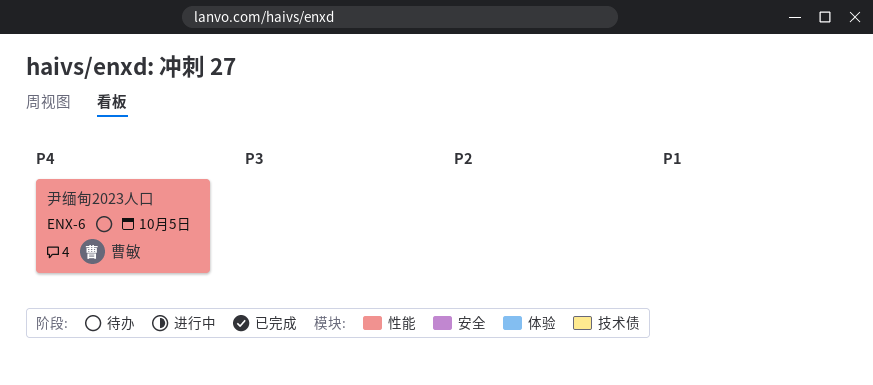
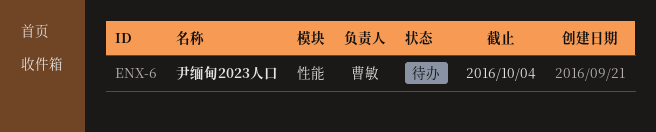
ENX-6, due: Oct 5 -> Oct 4

